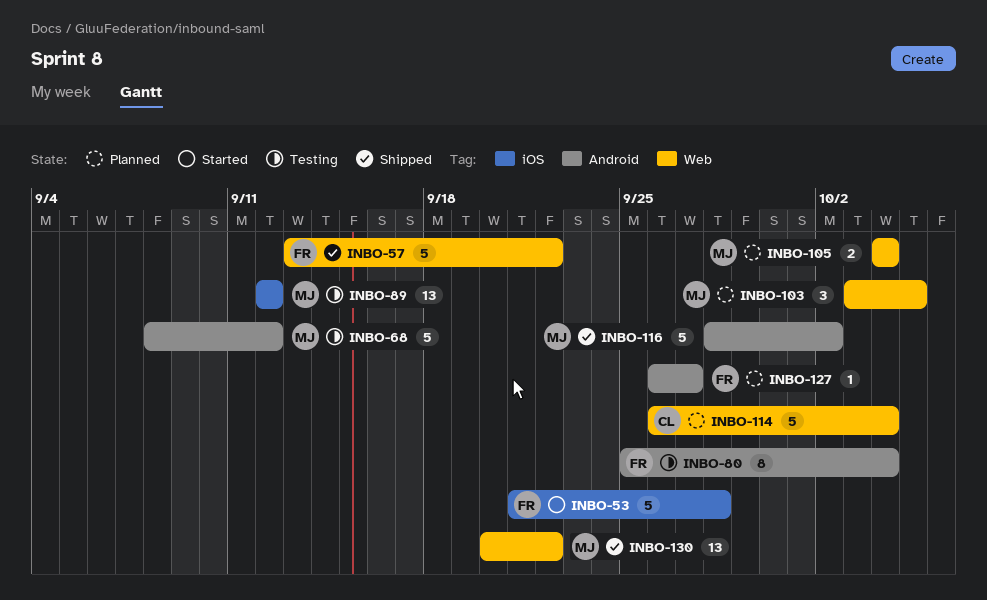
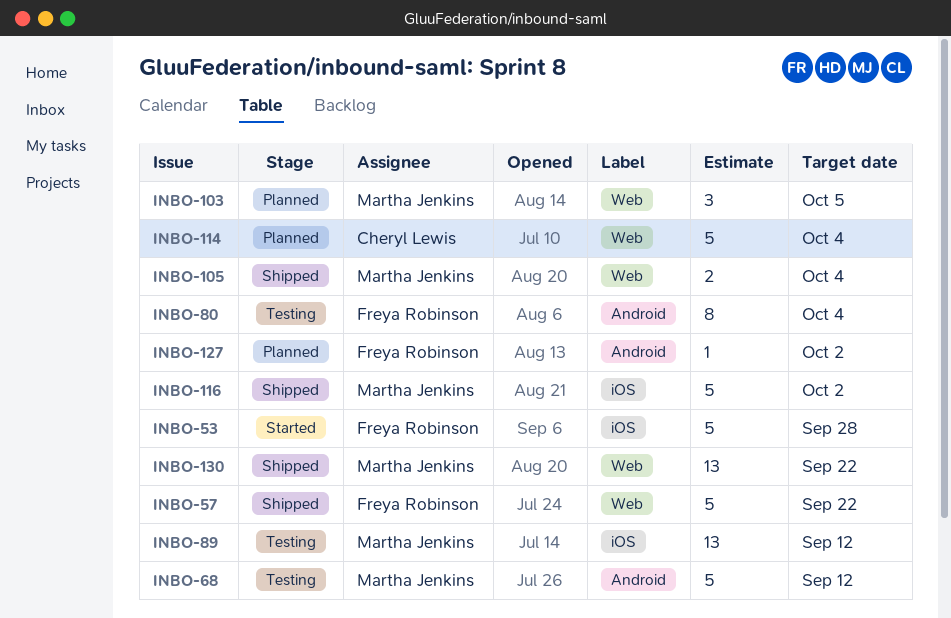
INBO-105, status: Planned -> Shipped
INBO-116, label: Android -> iOS
INBO-127, due: Sep 27 -> Oct 2

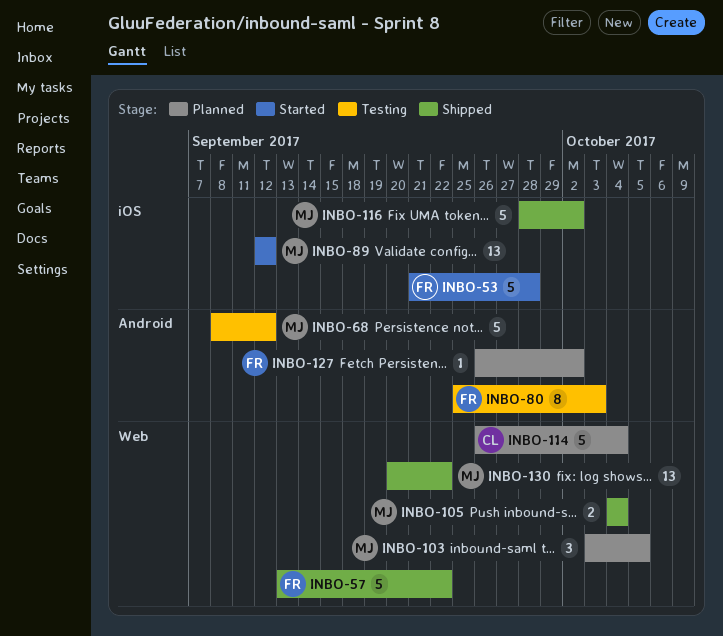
INBO-80, due: Oct 4 -> Oct 3
INBO-89, status: Testing -> Started

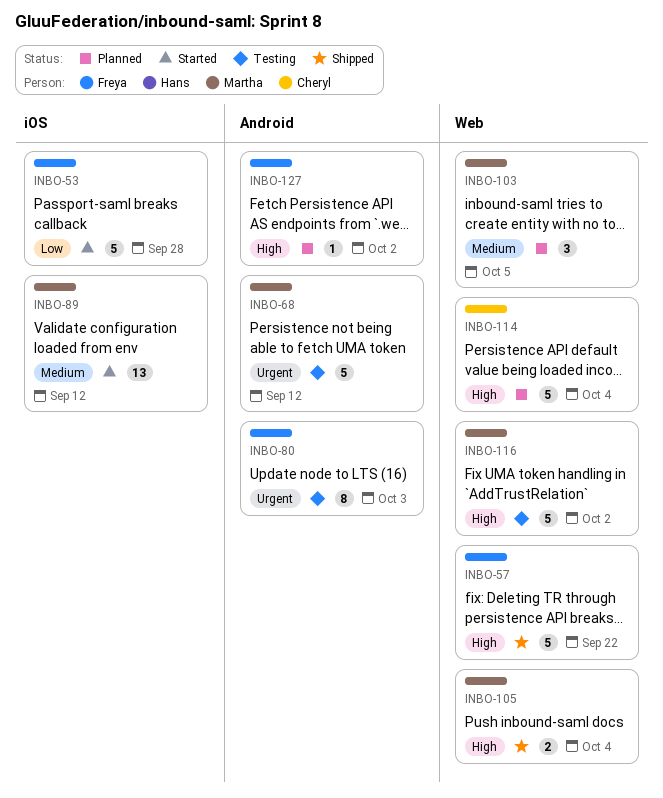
INBO-116, status: Shipped -> Testing
INBO-116, label: iOS -> Web
INBO-130: present -> none

